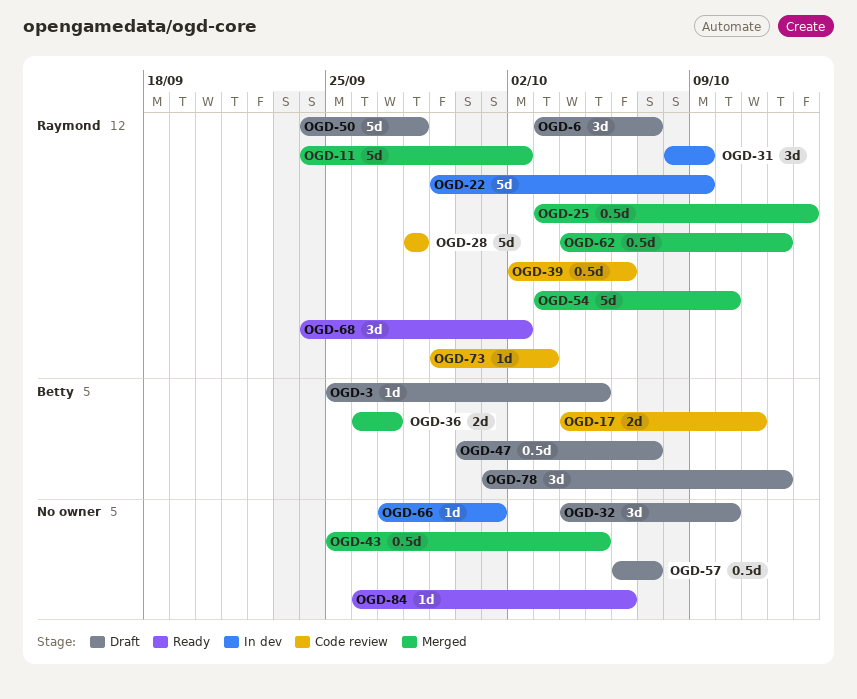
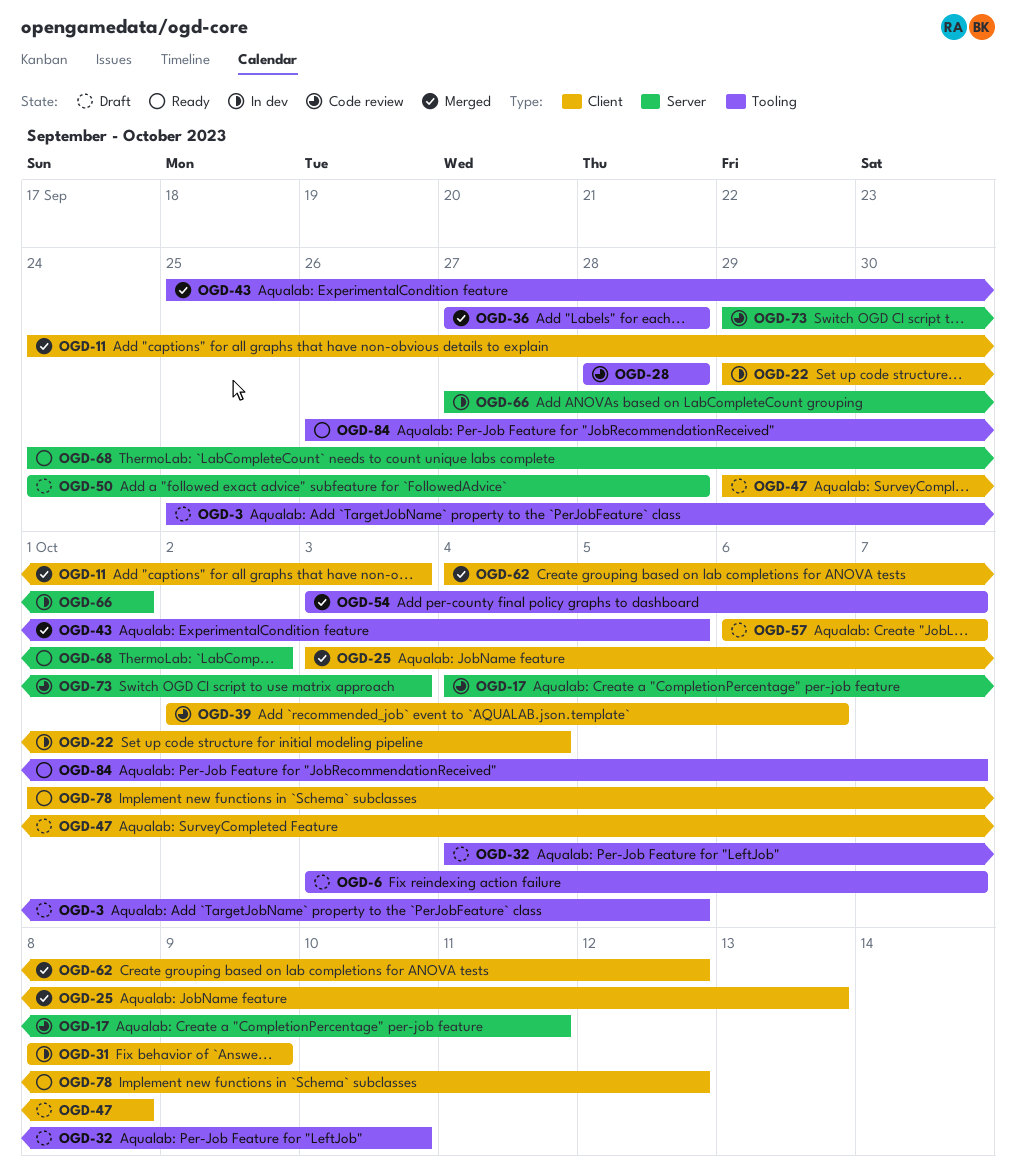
OGD-11, due: Oct 2 -> Oct 3
OGD-22, due: Oct 9 -> Oct 4
OGD-36, start: Sep 26 -> Sep 27
OGD-36, due: Sep 27 -> Sep 28
OGD-47, start: Sep 30 -> Sep 29
OGD-47, due: Oct 7 -> Oct 8
OGD-54, due: Oct 10 -> Oct 7
OGD-78, status: Draft -> Ready
OGD-84, due: Oct 6 -> Oct 7

